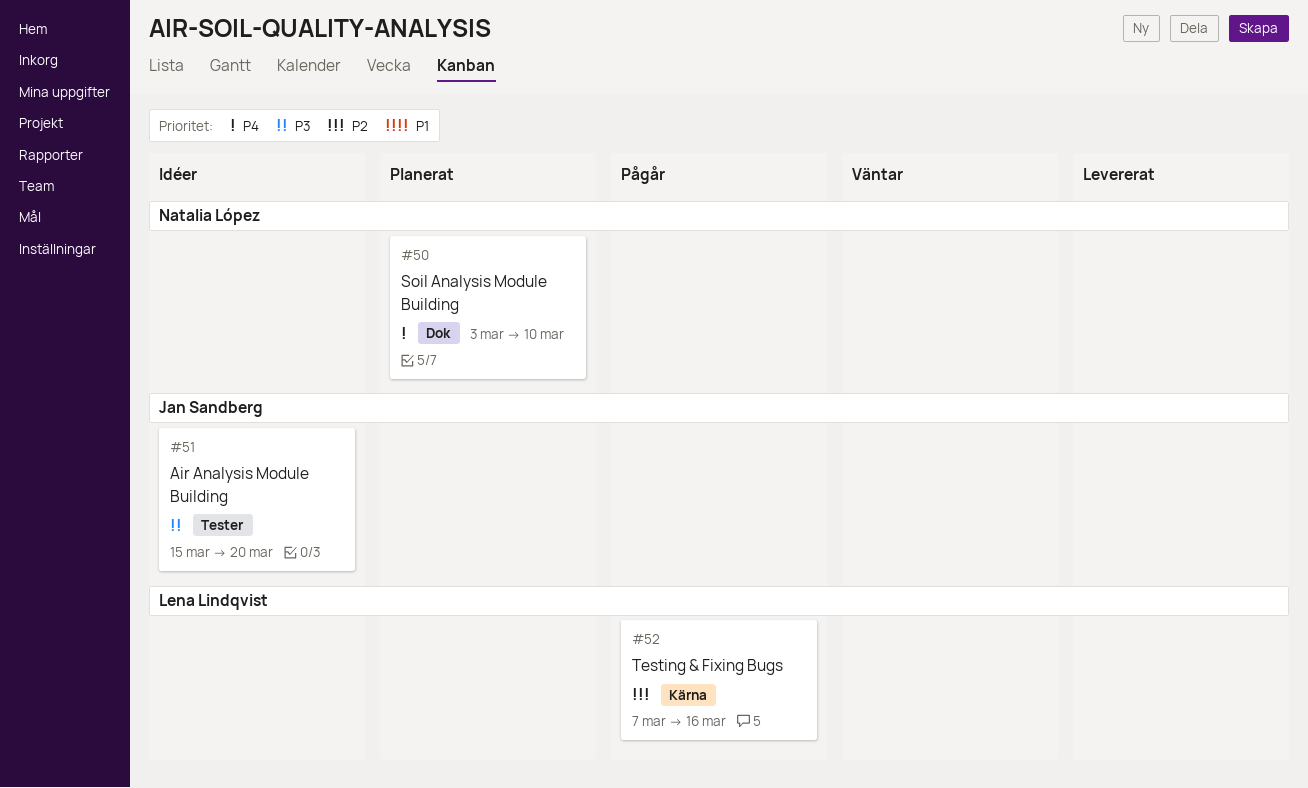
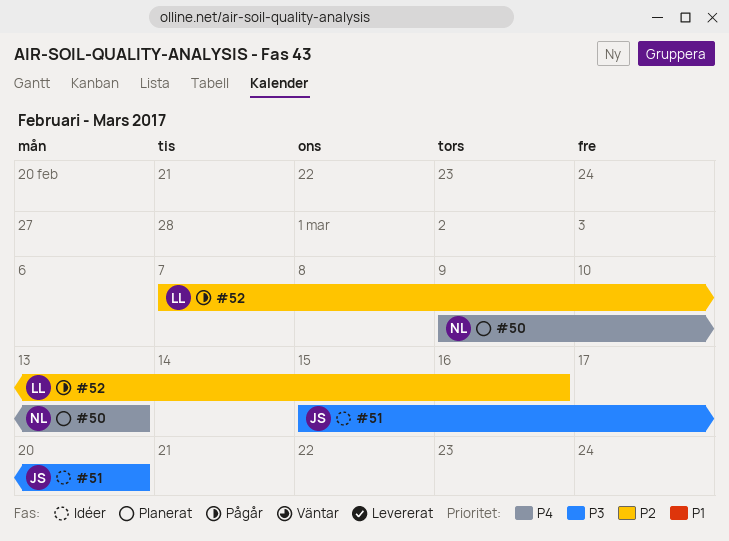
#50, start: Mar 3 -> Mar 9
#50, due: Mar 10 -> Mar 13

